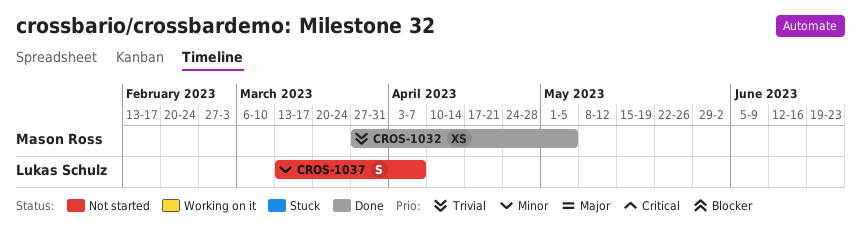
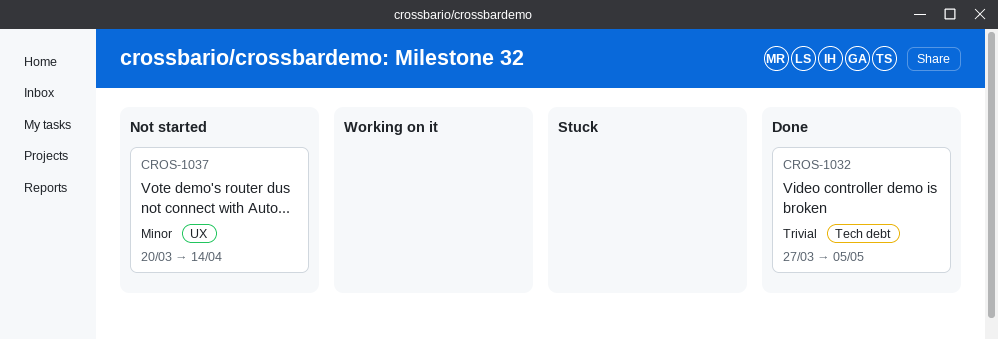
CROS-1037, start: Mar 13 -> Mar 20
CROS-1037, due: Apr 7 -> Apr 14

